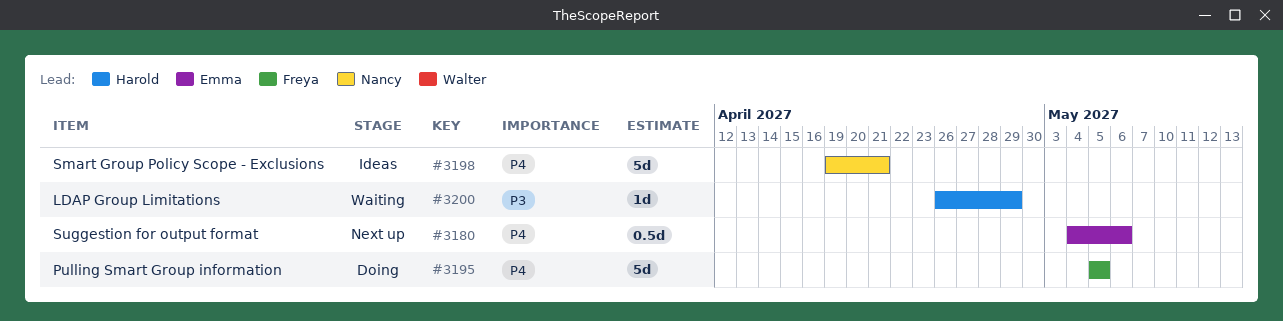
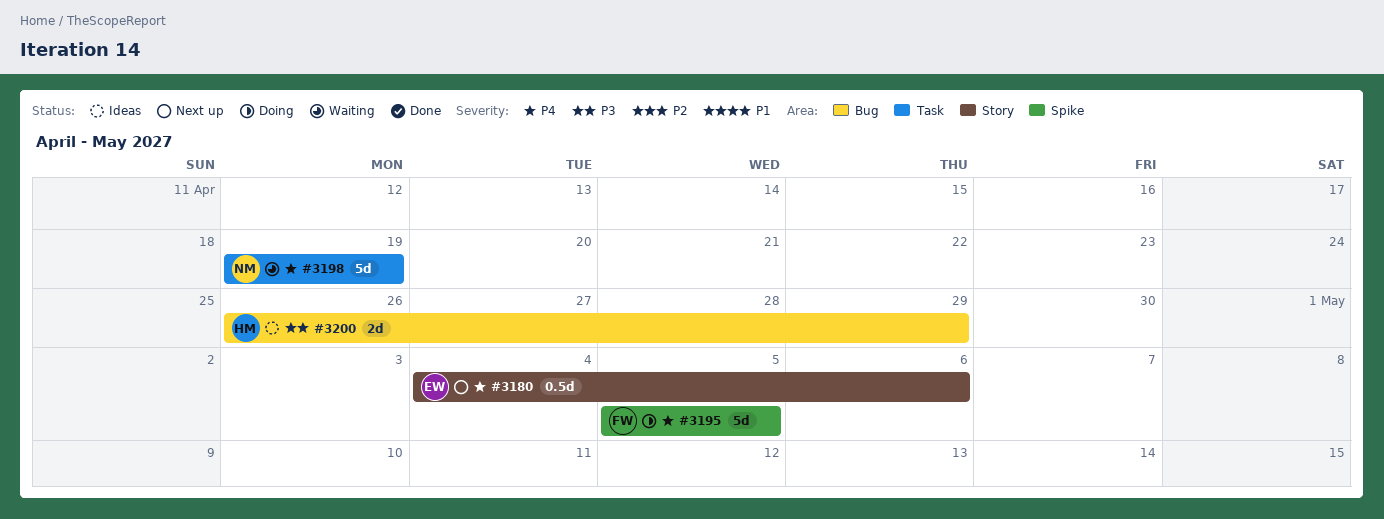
#3198, status: Ideas -> Waiting
#3198, due: Apr 21 -> Apr 19
#3200, status: Waiting -> Ideas
#3200, estimate: 1d -> 2d

